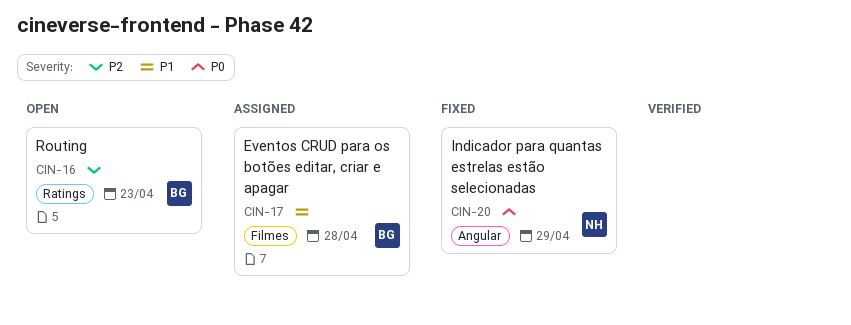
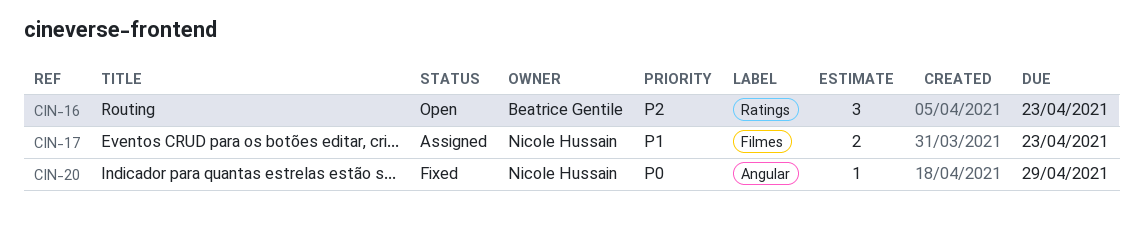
CIN-17, owner: Beatrice Gentile -> Nicole Hussain
CIN-17, due: Apr 28 -> Apr 23

